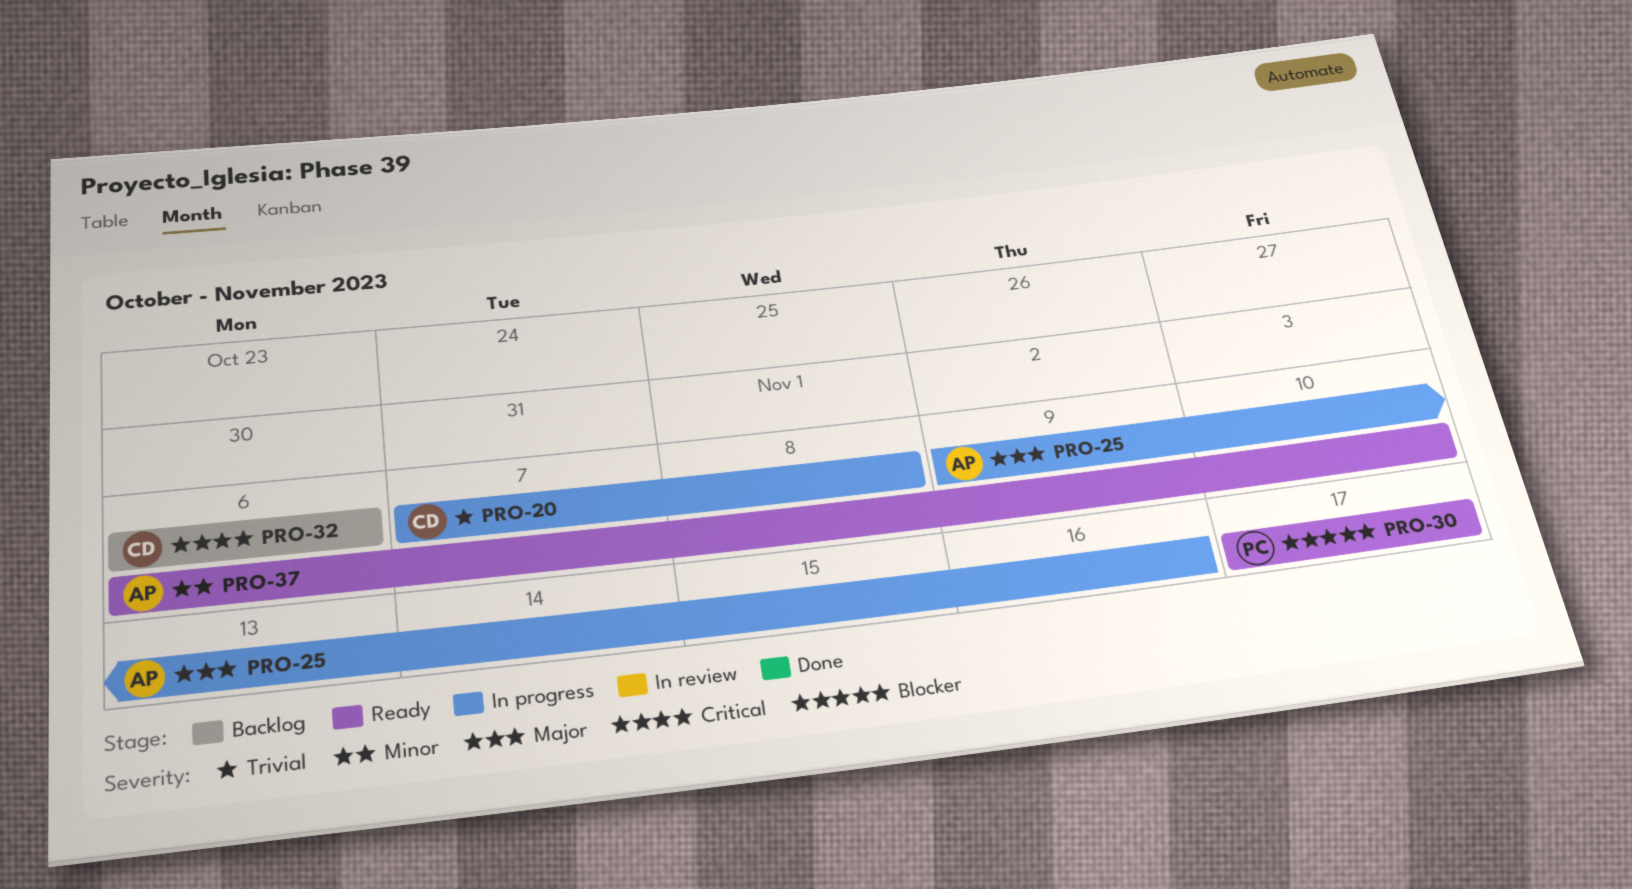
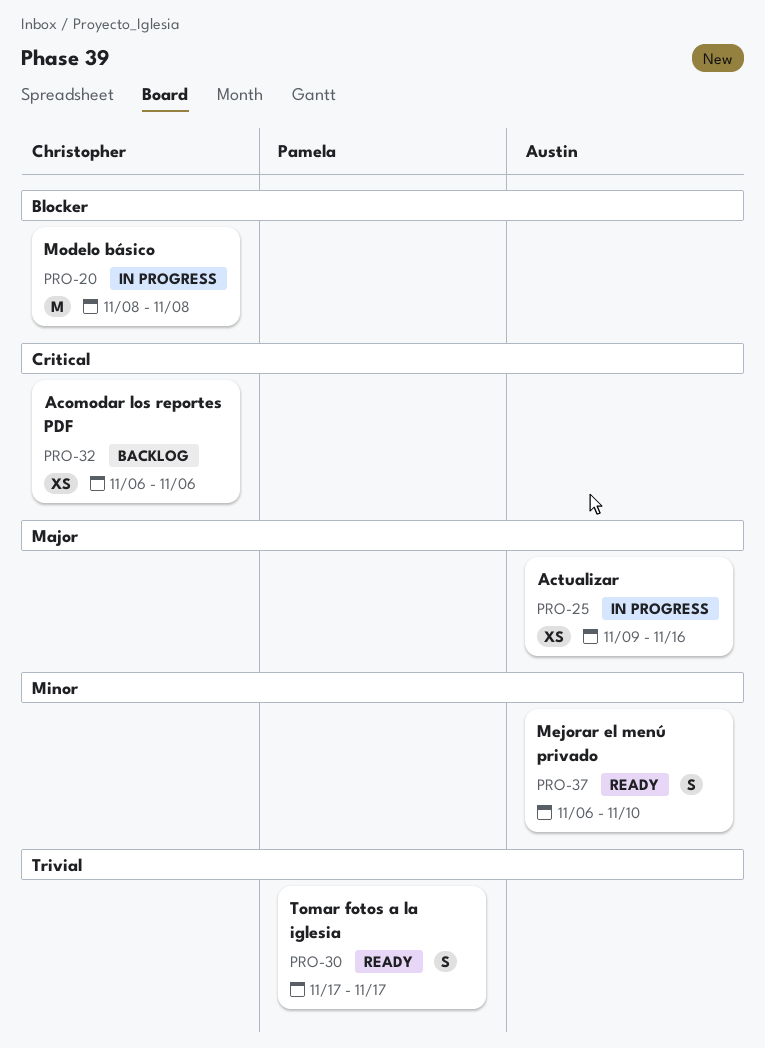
PRO-20, priority: Trivial -> Blocker
PRO-20, start: Nov 7 -> Nov 8
PRO-30, priority: Blocker -> Trivial

